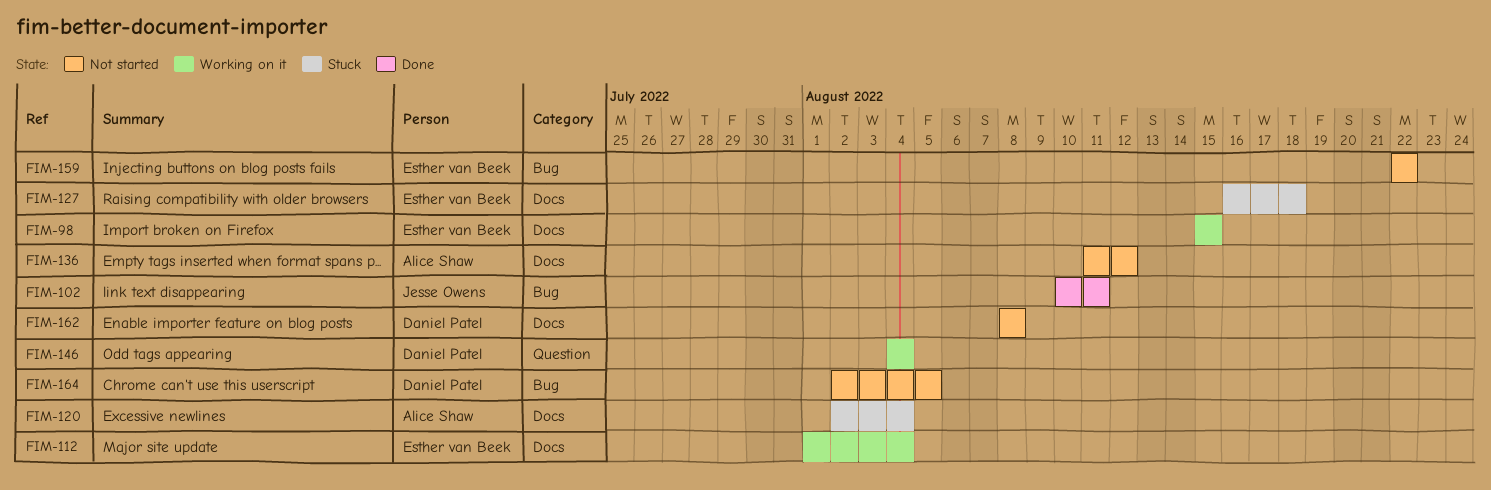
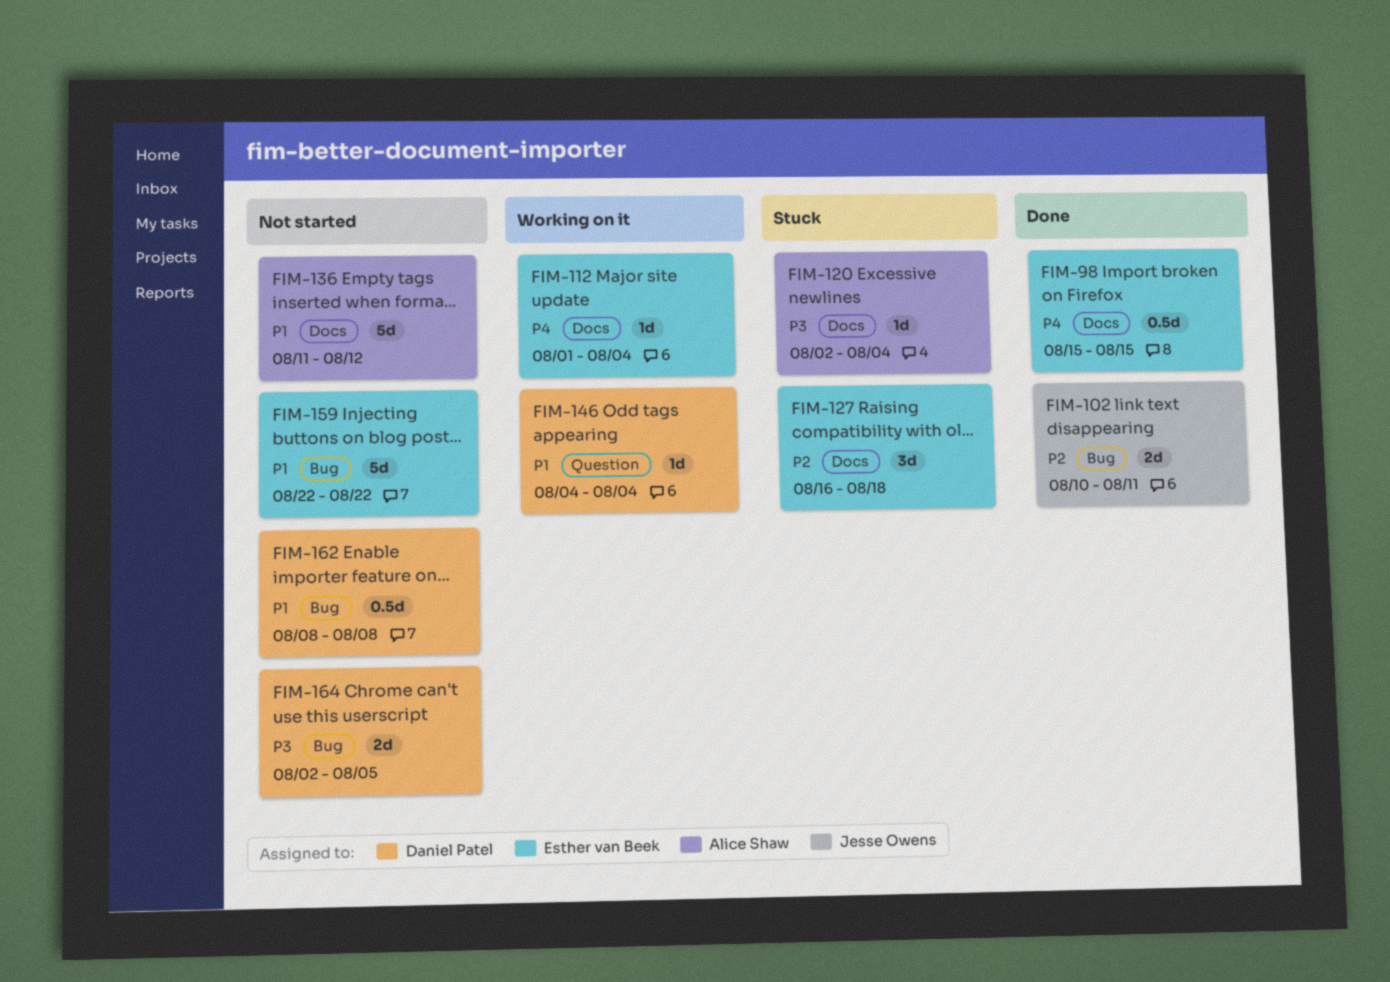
FIM-98, status: Working on it -> Done
FIM-162, label: Docs -> Bug

